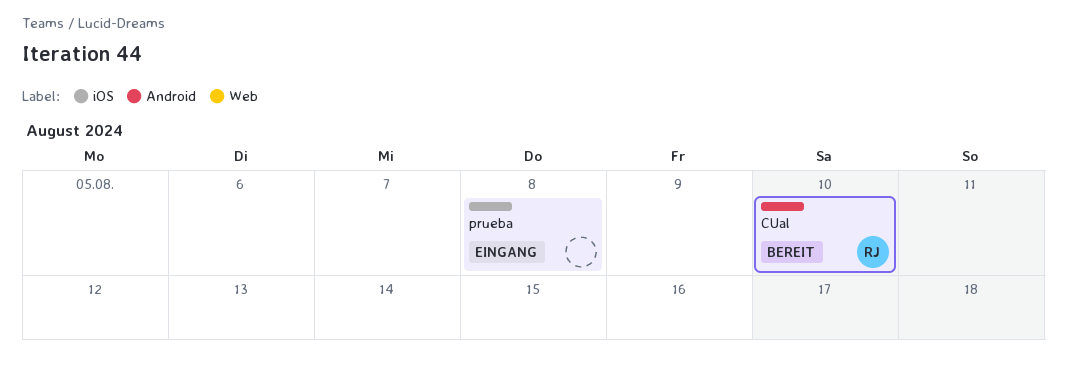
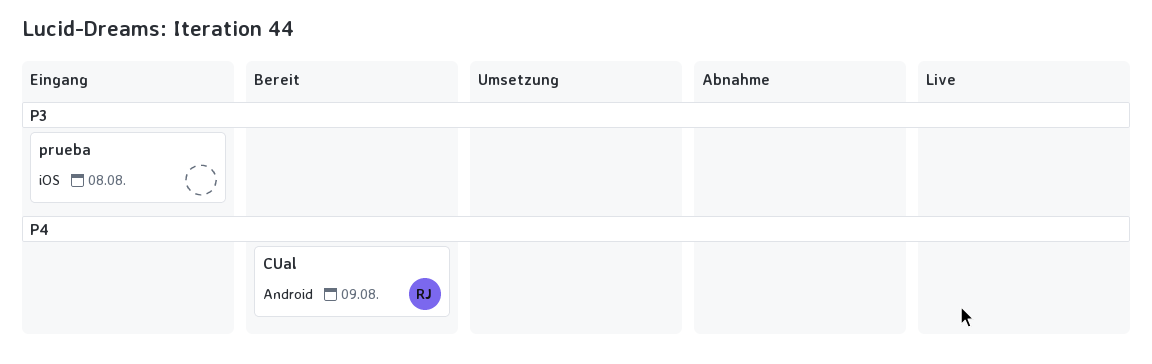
CUal, due: Aug 10 -> Aug 9

